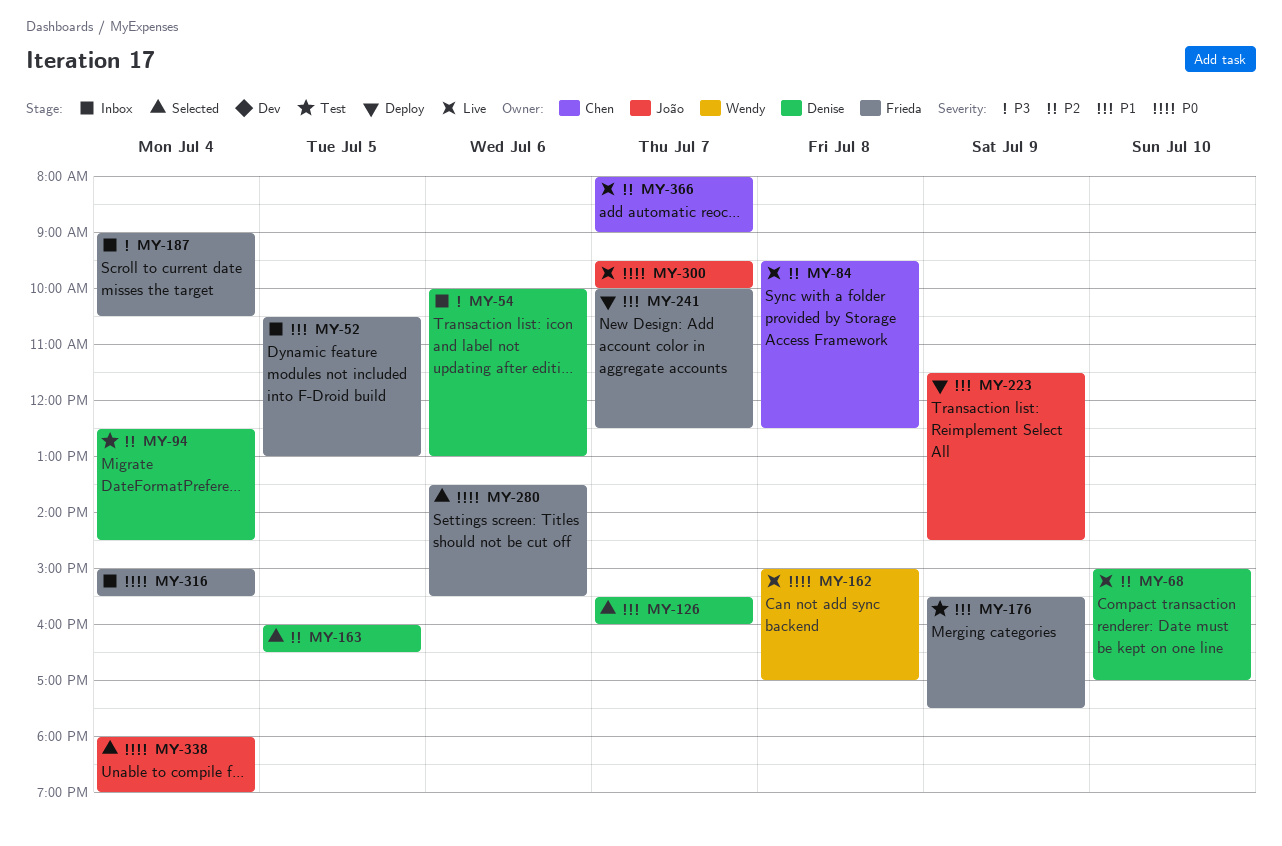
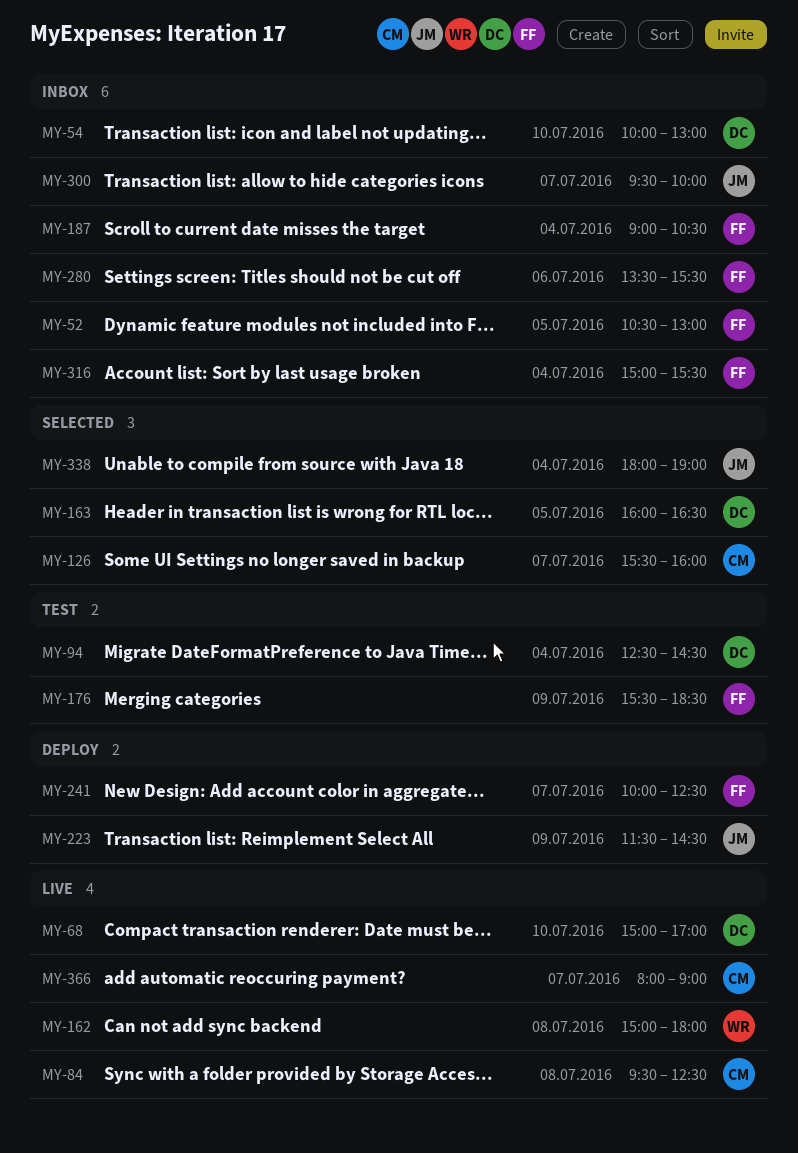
MY-54, day: Jul 6 -> Jul 10
MY-126, owner: Denise -> Chen
MY-162, ends: 17:00 -> 18:00
MY-176, ends: 17:30 -> 18:30
MY-280, status: Selected -> Inbox
MY-300, status: Live -> Inbox

